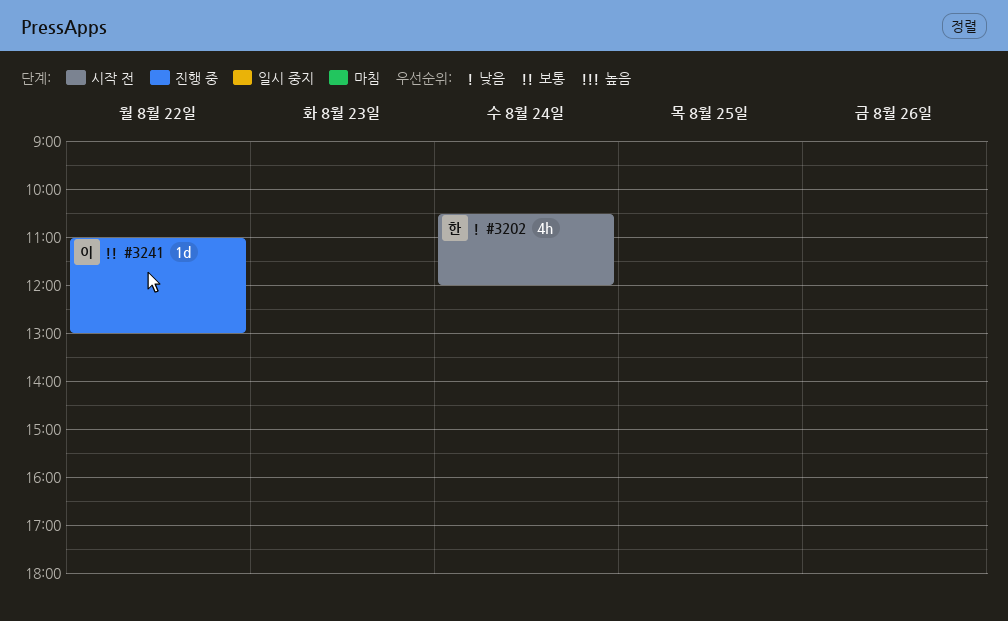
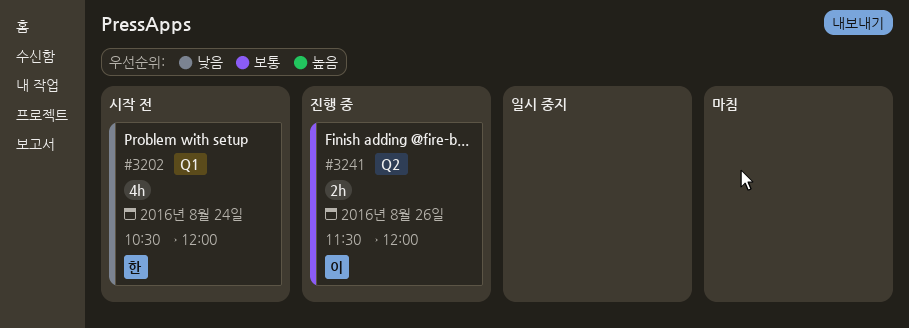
#3241, estimate: 1d -> 2h
#3241, day: Aug 22 -> Aug 26
#3241, begins: 11:00 -> 11:30
#3241, ends: 13:00 -> 12:00

